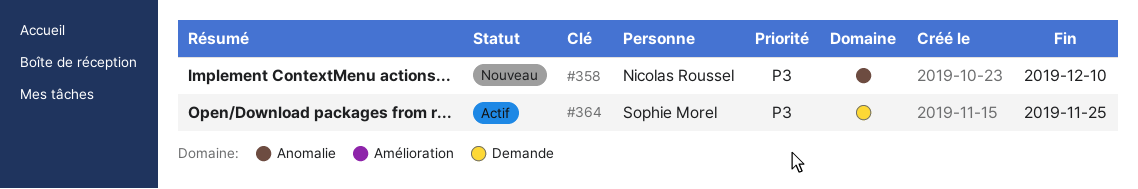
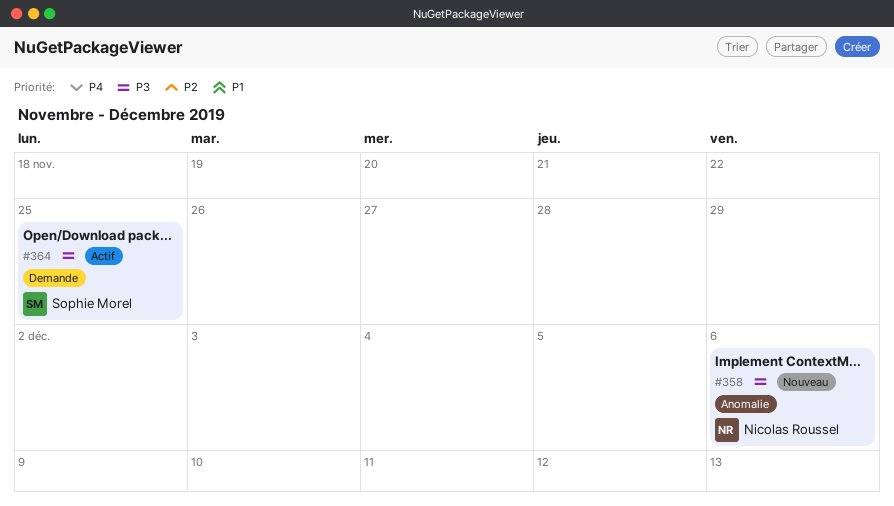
#358, due: Dec 10 -> Dec 6

